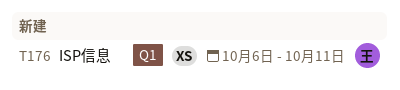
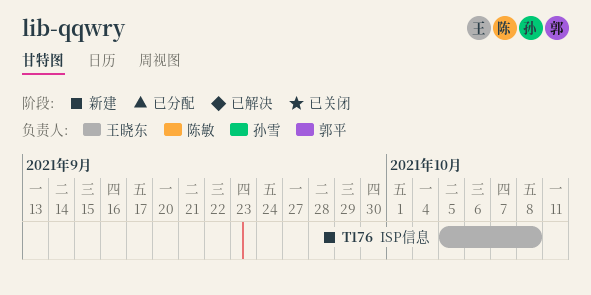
T176, start: Oct 6 -> Oct 5
T176, due: Oct 11 -> Oct 8

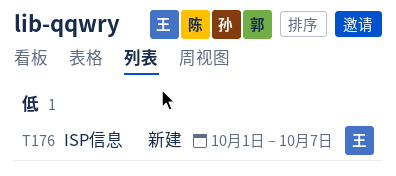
T176, start: Oct 5 -> Oct 1
T176, due: Oct 8 -> Oct 7

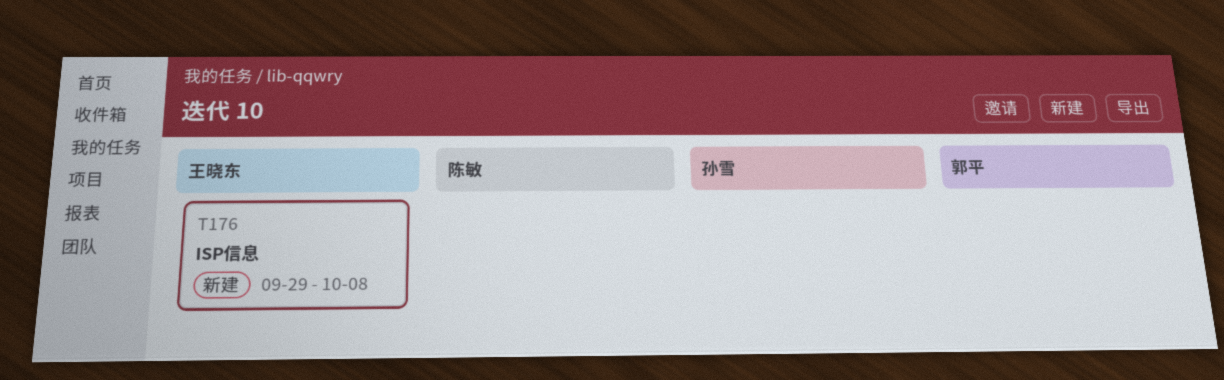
T176, start: Oct 1 -> Sep 29
T176, due: Oct 7 -> Oct 8

